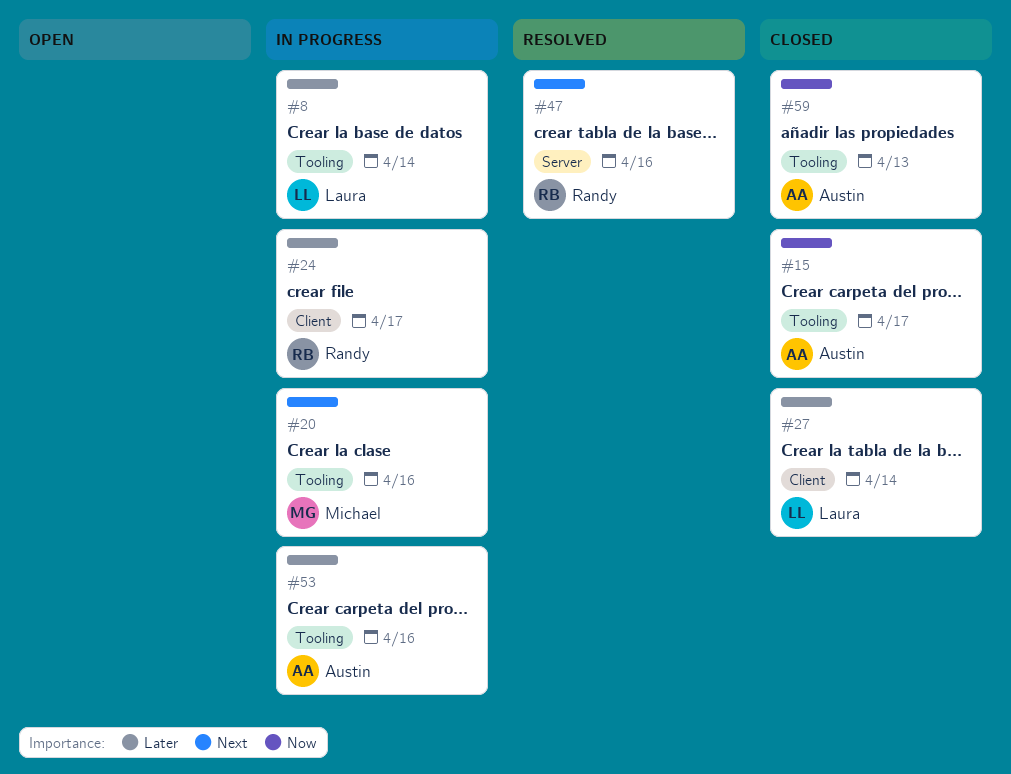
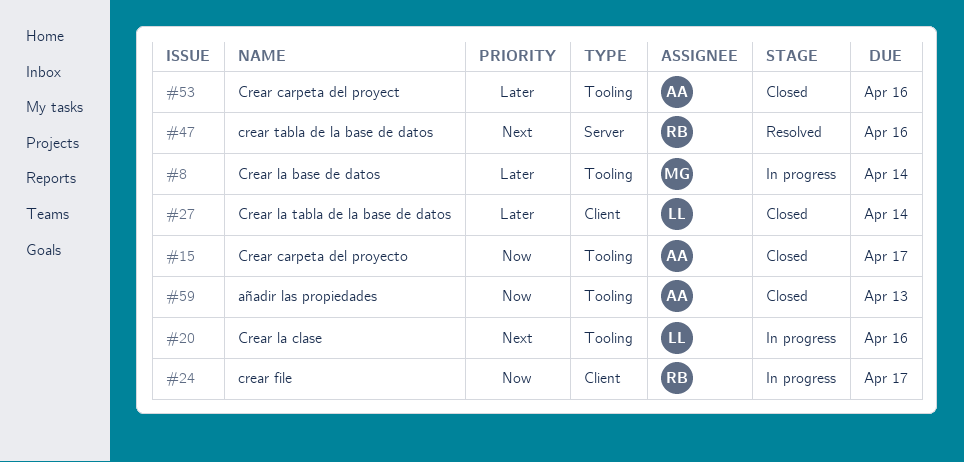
#8, owner: Laura -> Michael
#20, owner: Michael -> Laura
#24, priority: Later -> Now
#53, status: In progress -> Closed

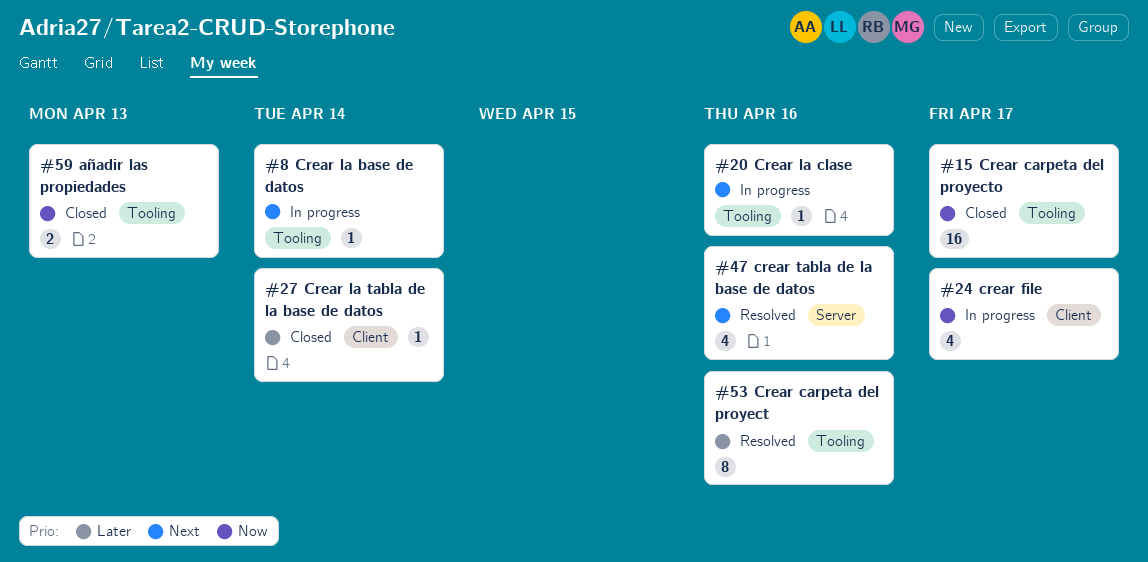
#8, priority: Later -> Next
#53, status: Closed -> Resolved

